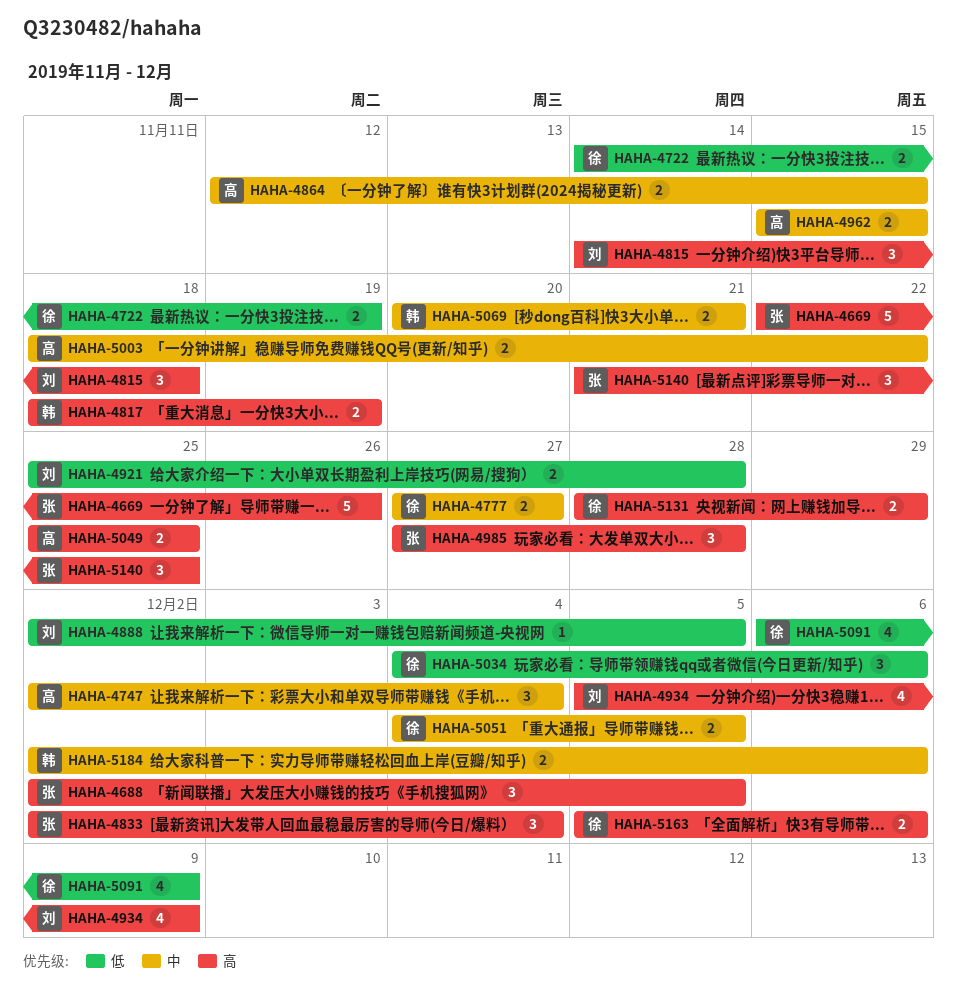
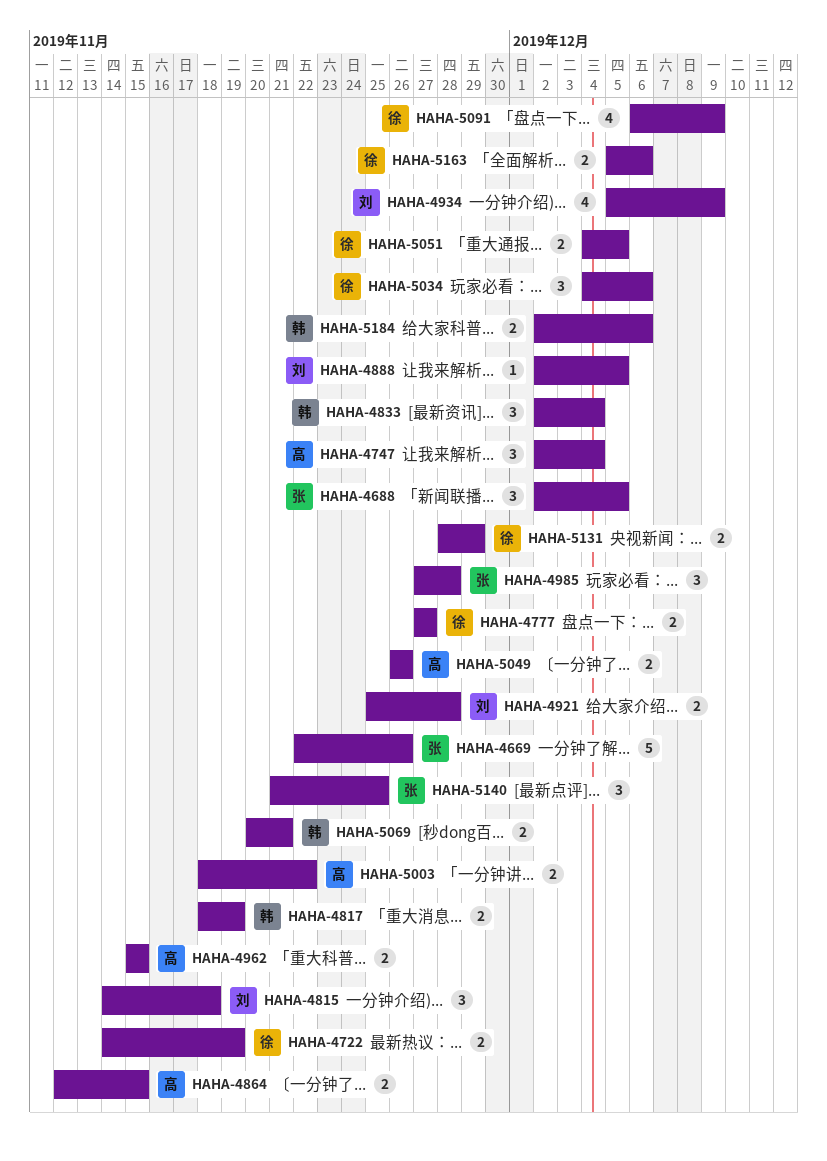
HAHA-4833, owner: 张 -> 韩
HAHA-5049, start: Nov 25 -> Nov 26
HAHA-5049, due: Nov 25 -> Nov 26

